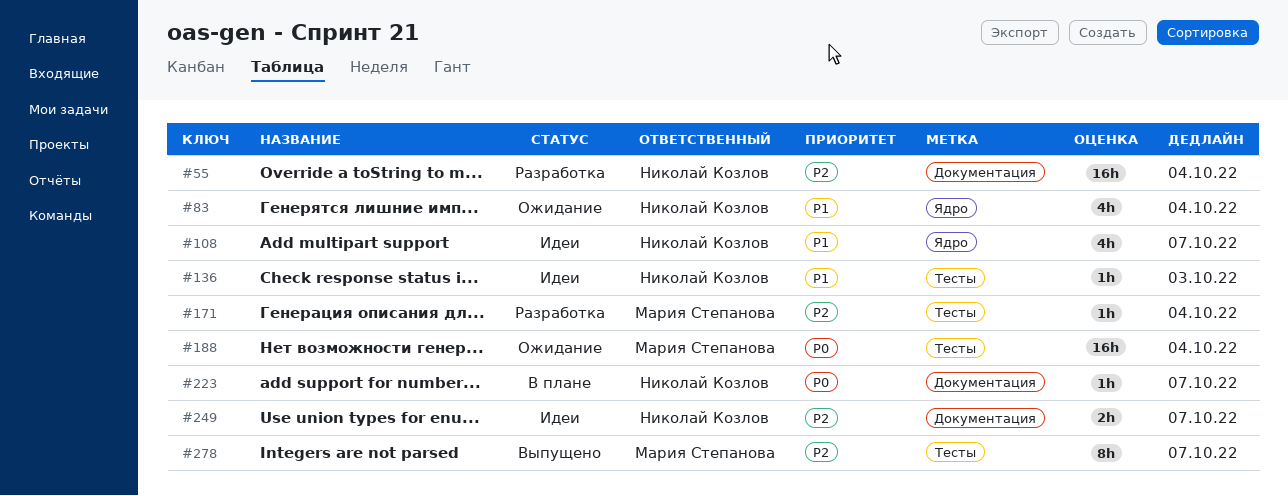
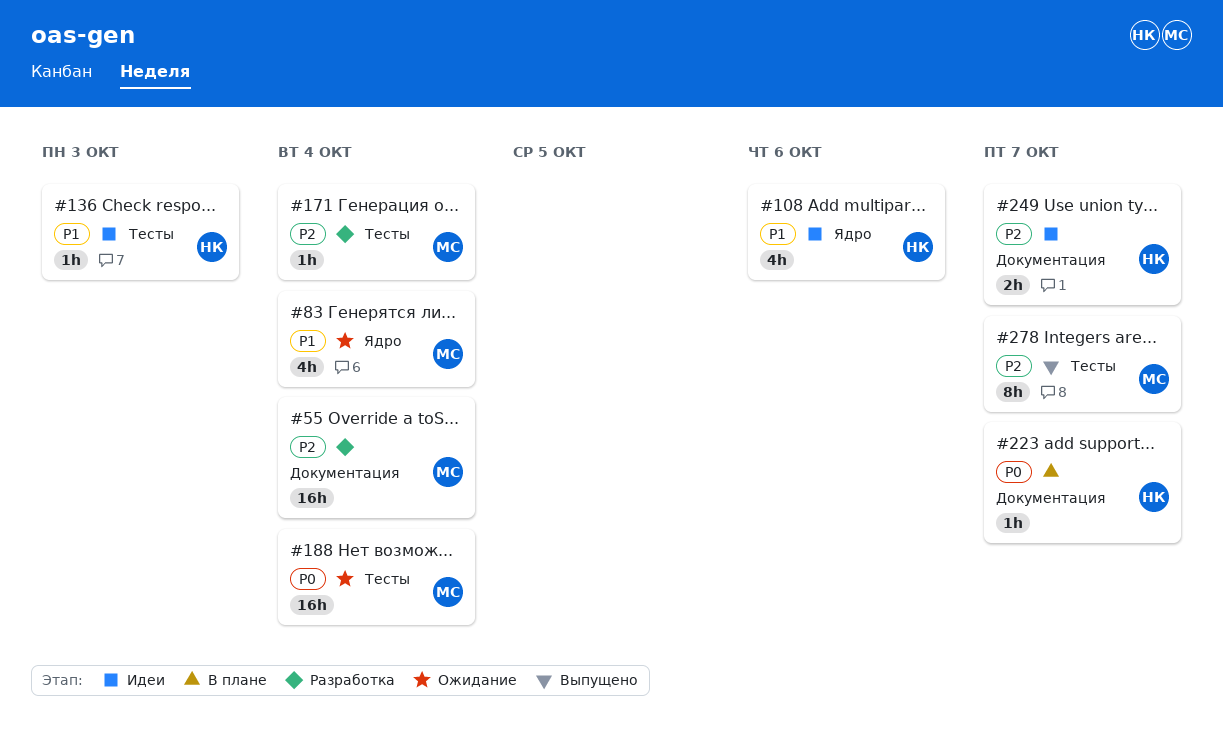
#55, owner: Николай Козлов -> Мария Степанова
#83, owner: Николай Козлов -> Мария Степанова
#108, due: Oct 7 -> Oct 6

